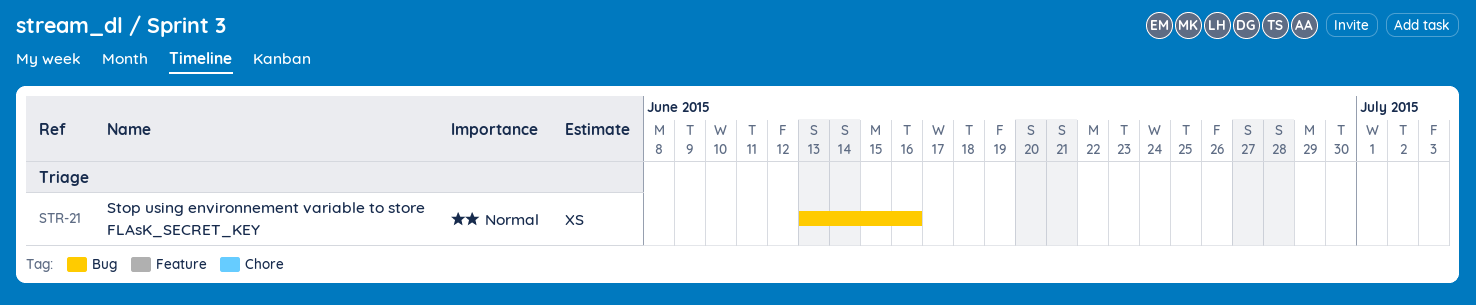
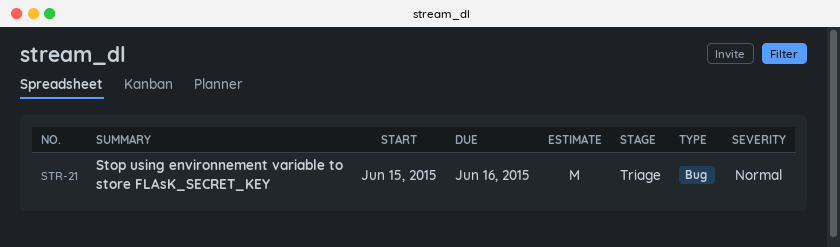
STR-21, estimate: XS -> M
STR-21, start: Jun 13 -> Jun 15

